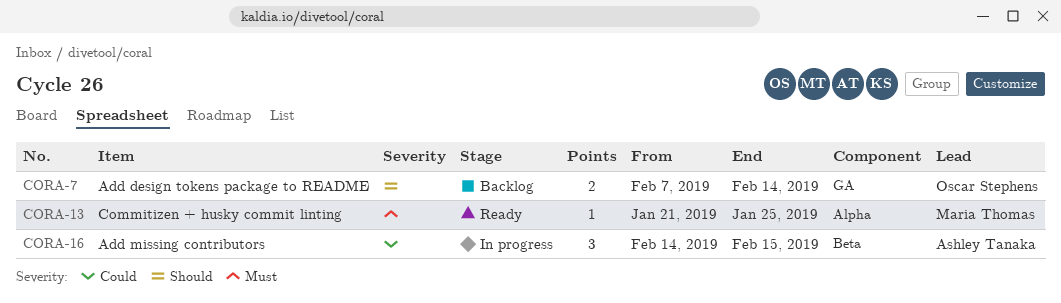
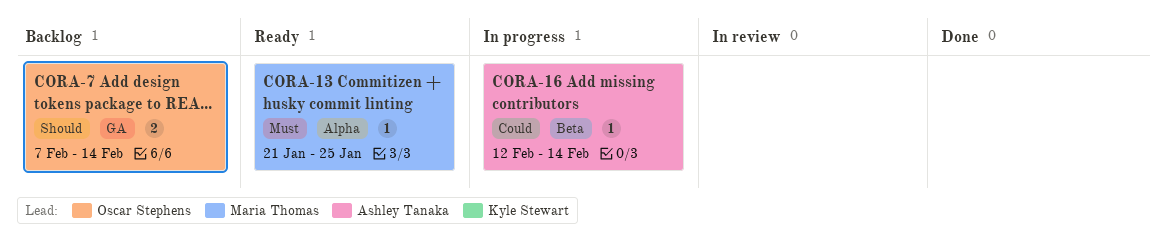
CORA-16, estimate: 3 -> 1
CORA-16, start: Feb 14 -> Feb 12
CORA-16, due: Feb 15 -> Feb 14

